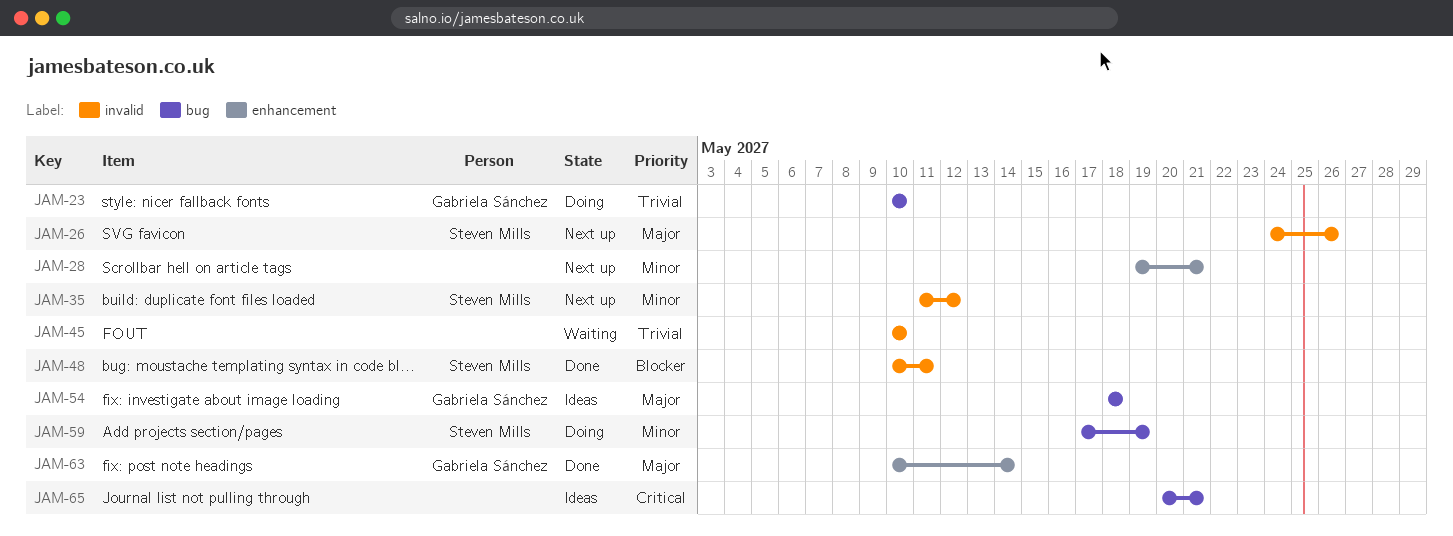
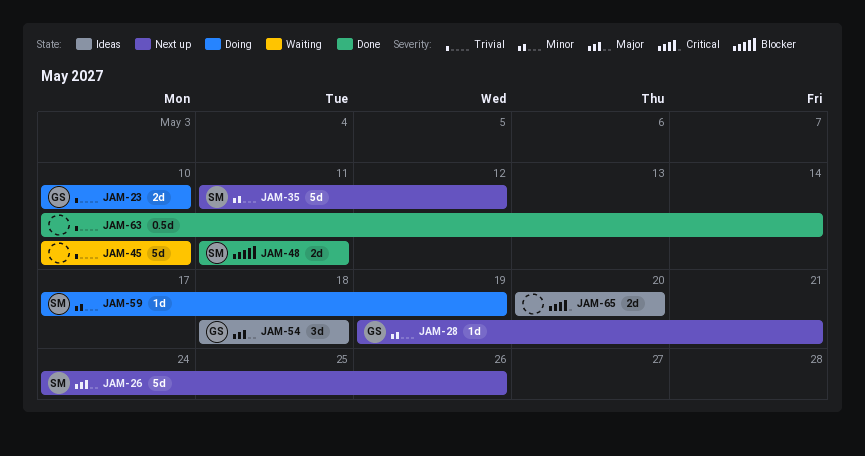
JAM-28, owner: none -> Gabriela Sánchez
JAM-48, start: May 10 -> May 11
JAM-63, owner: Gabriela Sánchez -> none
JAM-63, priority: Major -> Trivial
JAM-65, due: May 21 -> May 20

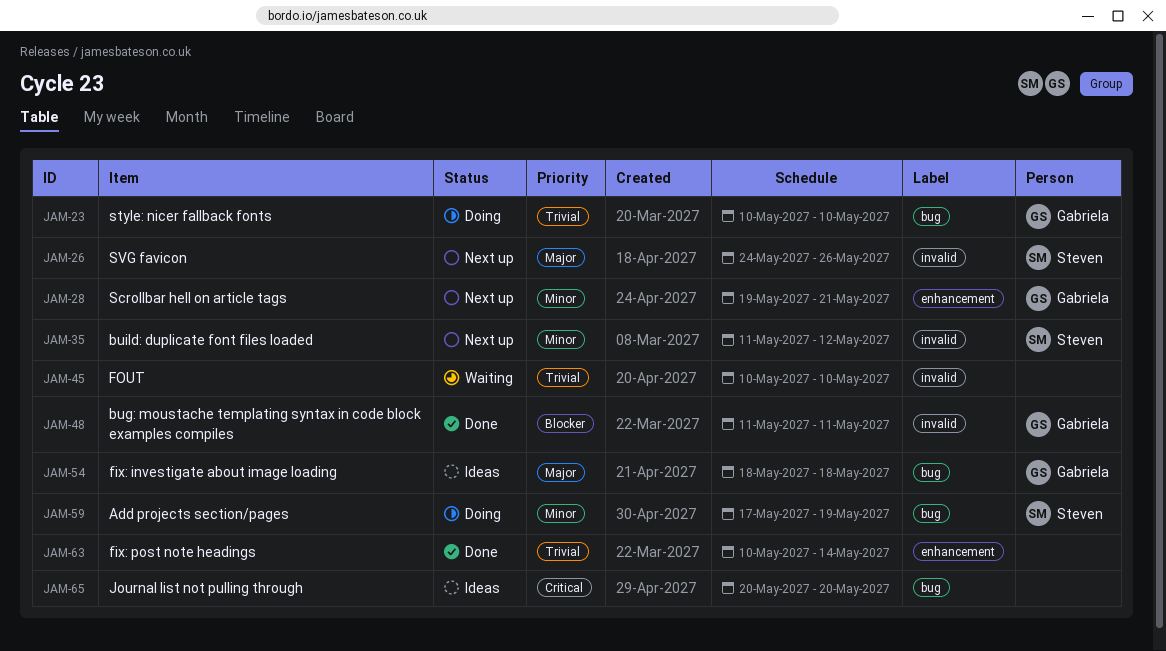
JAM-48, owner: Steven -> Gabriela

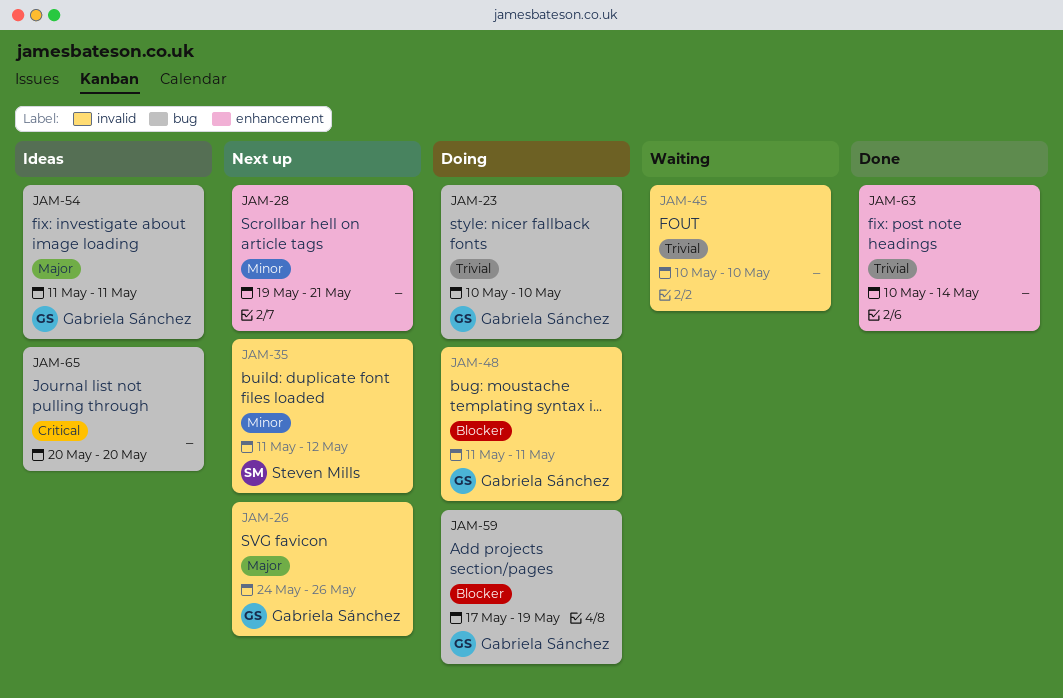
JAM-26, owner: Steven Mills -> Gabriela Sánchez
JAM-28, owner: Gabriela Sánchez -> none
JAM-48, status: Done -> Doing
JAM-54, start: May 18 -> May 11
JAM-54, due: May 18 -> May 11
JAM-59, owner: Steven Mills -> Gabriela Sánchez
JAM-59, priority: Minor -> Blocker

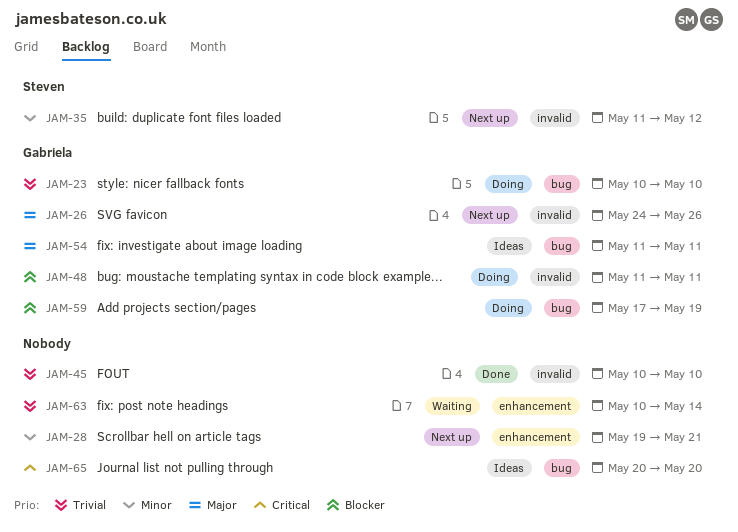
JAM-45, status: Waiting -> Done
JAM-63, status: Done -> Waiting

